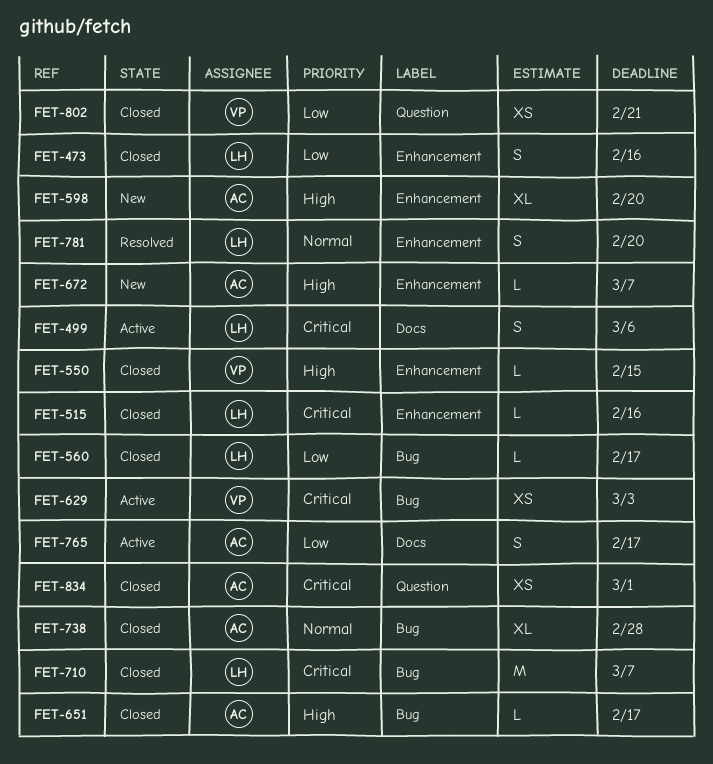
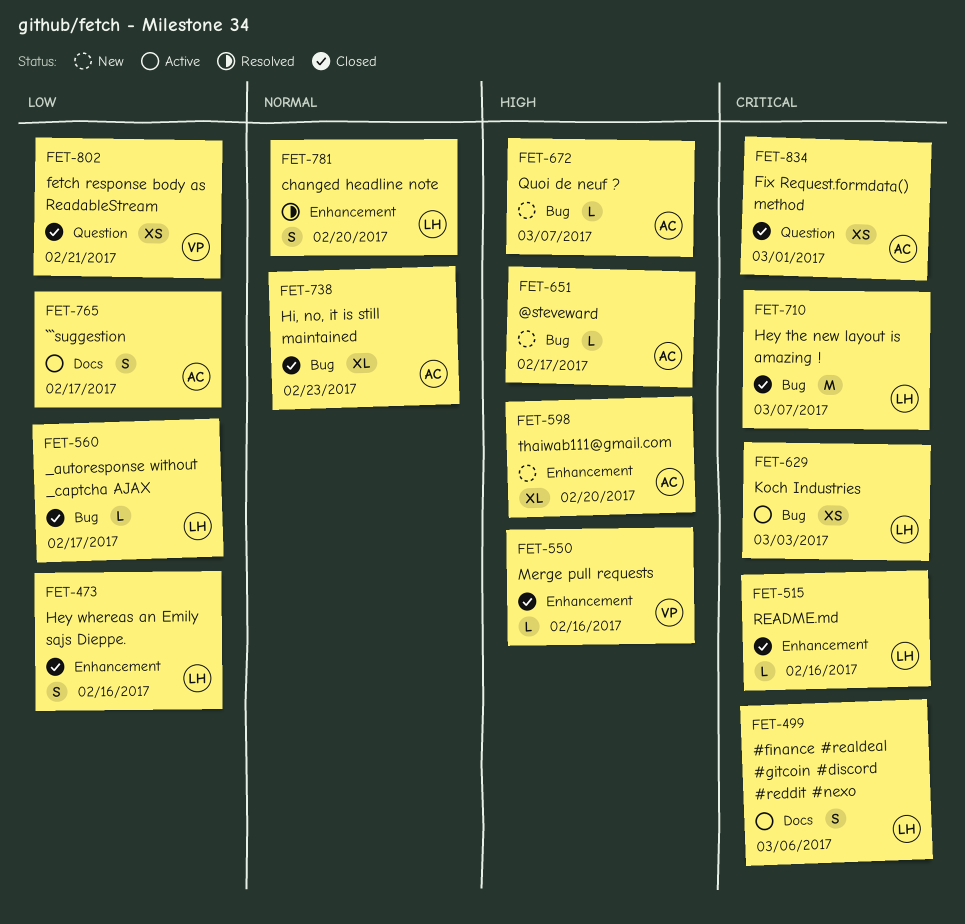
FET-550, due: Feb 15 -> Feb 16
FET-629, owner: VP -> LH
FET-651, status: Closed -> New
FET-672, label: Enhancement -> Bug
FET-738, due: Feb 28 -> Feb 23

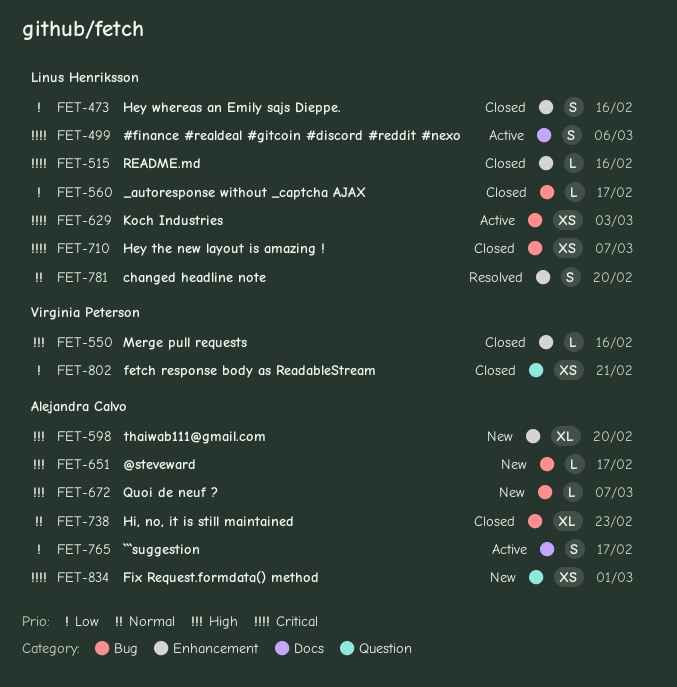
FET-710, estimate: M -> XS
FET-834, status: Closed -> New

